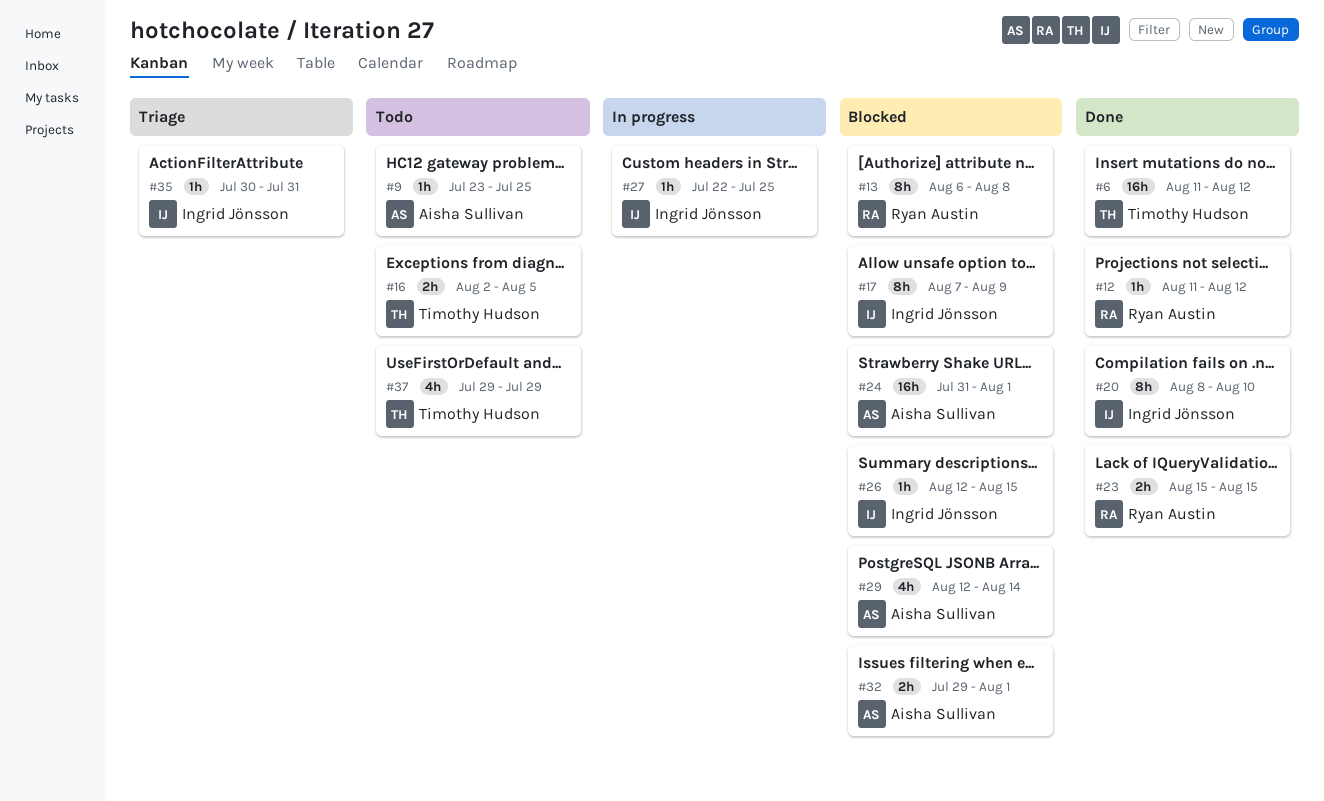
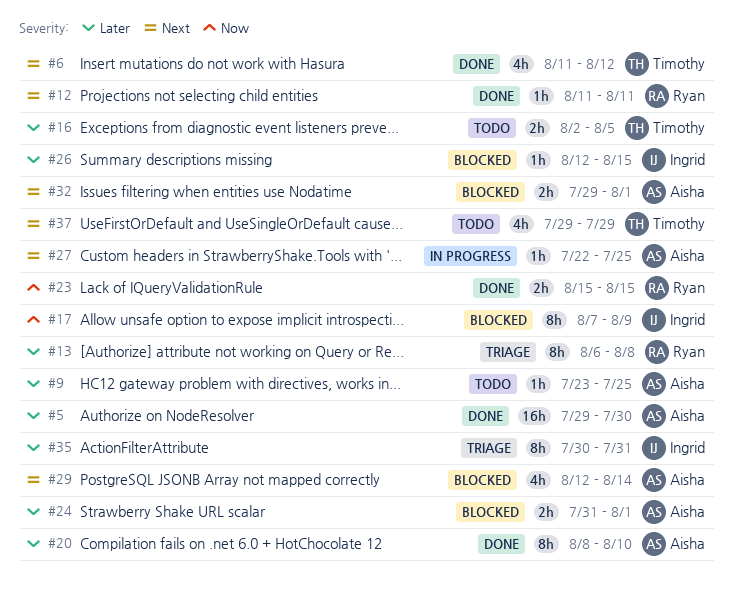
#5: none -> present
#6, estimate: 16h -> 4h
#12, due: Aug 12 -> Aug 11
#13, status: Blocked -> Triage
#20, owner: Ingrid Jönsson -> Aisha Sullivan
#24, estimate: 16h -> 2h
#27, owner: Ingrid Jönsson -> Aisha Sullivan
#35, estimate: 1h -> 8h

